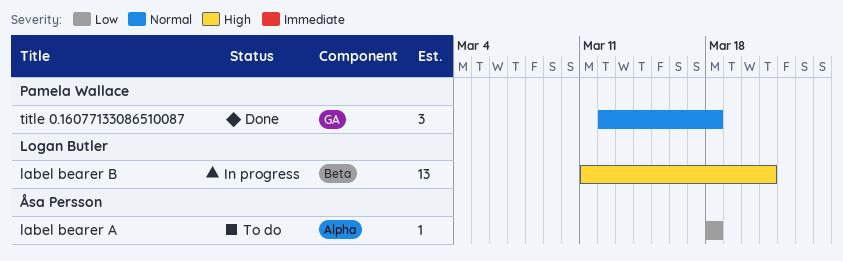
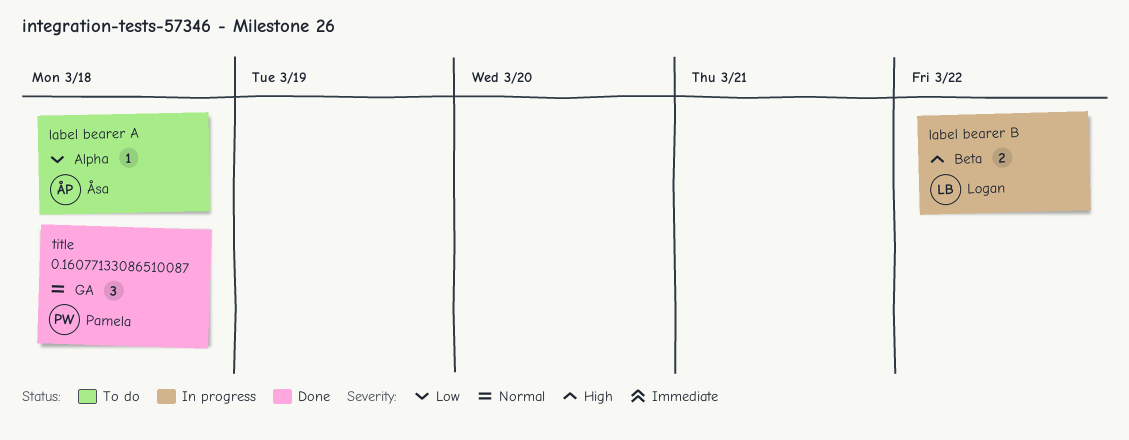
label bearer B, estimate: 13 -> 2
label bearer B, due: Mar 21 -> Mar 22

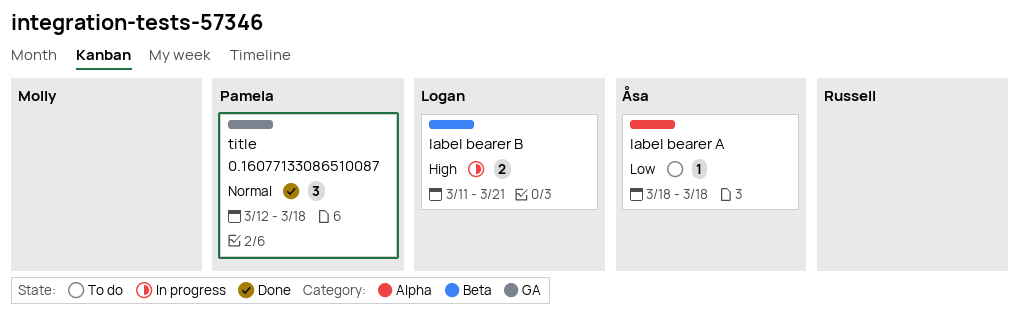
label bearer B, due: Mar 22 -> Mar 21

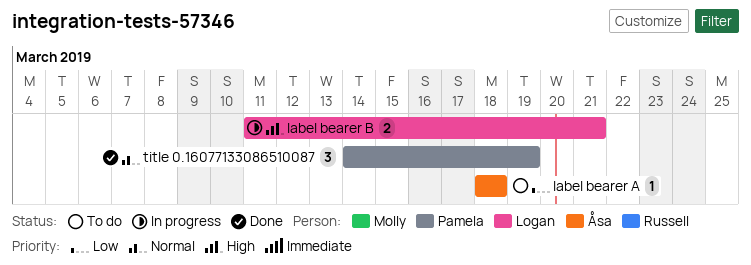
title 0.16077133086510087, start: Mar 12 -> Mar 14
title 0.16077133086510087, due: Mar 18 -> Mar 19

